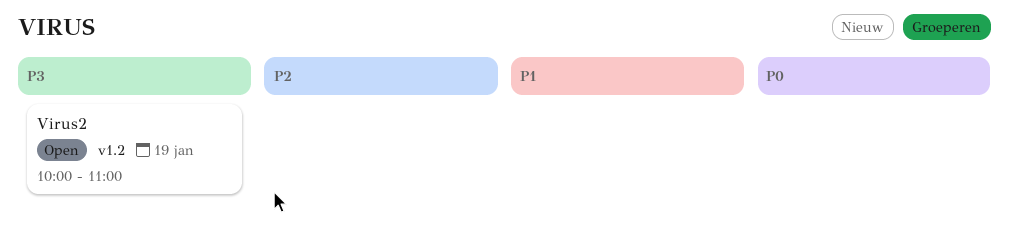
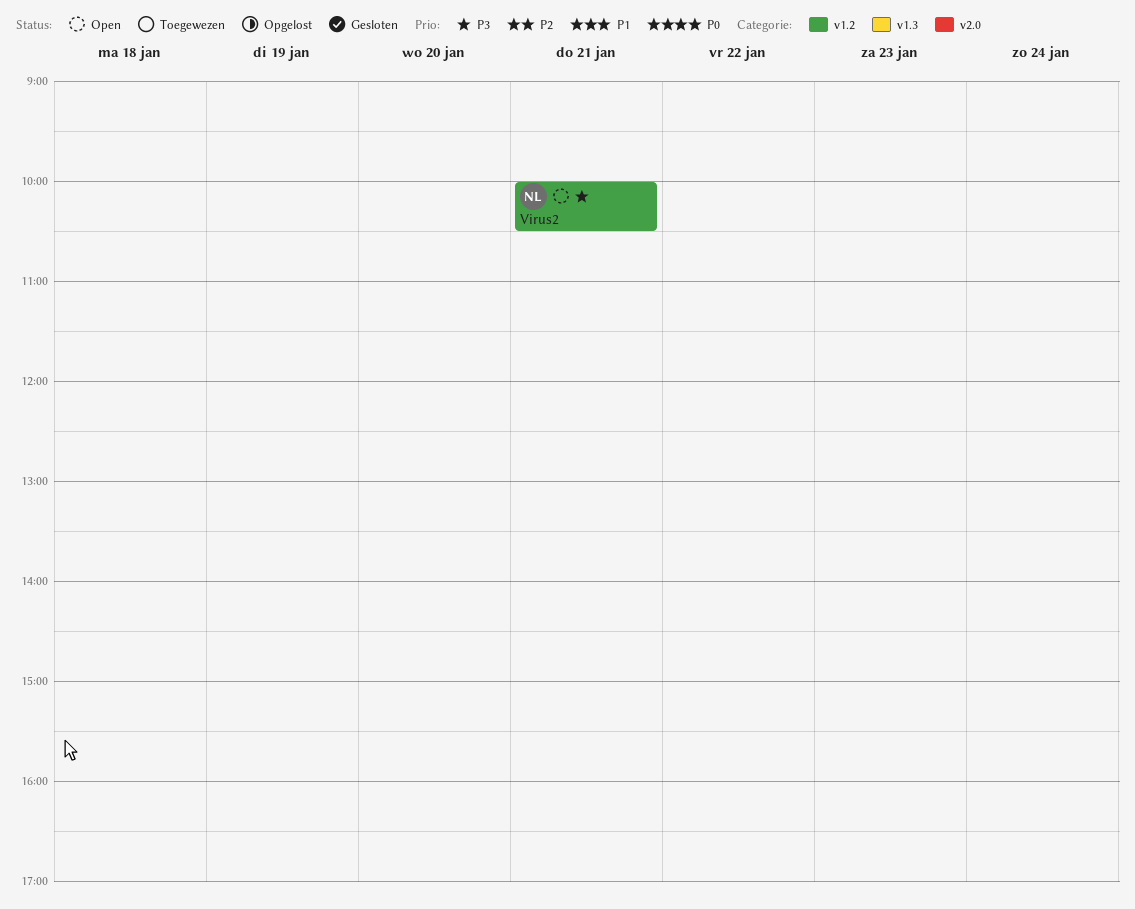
Virus2, day: Jan 19 -> Jan 21
Virus2, ends: 11:00 -> 10:30

